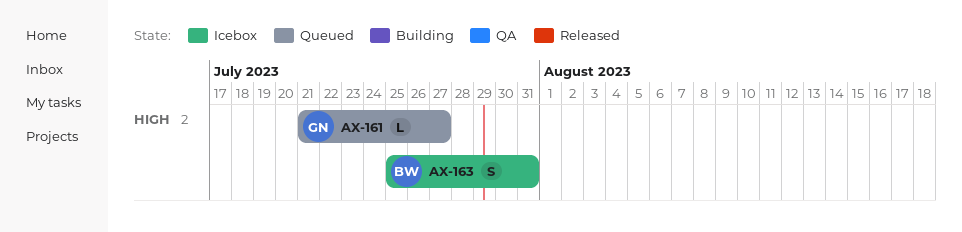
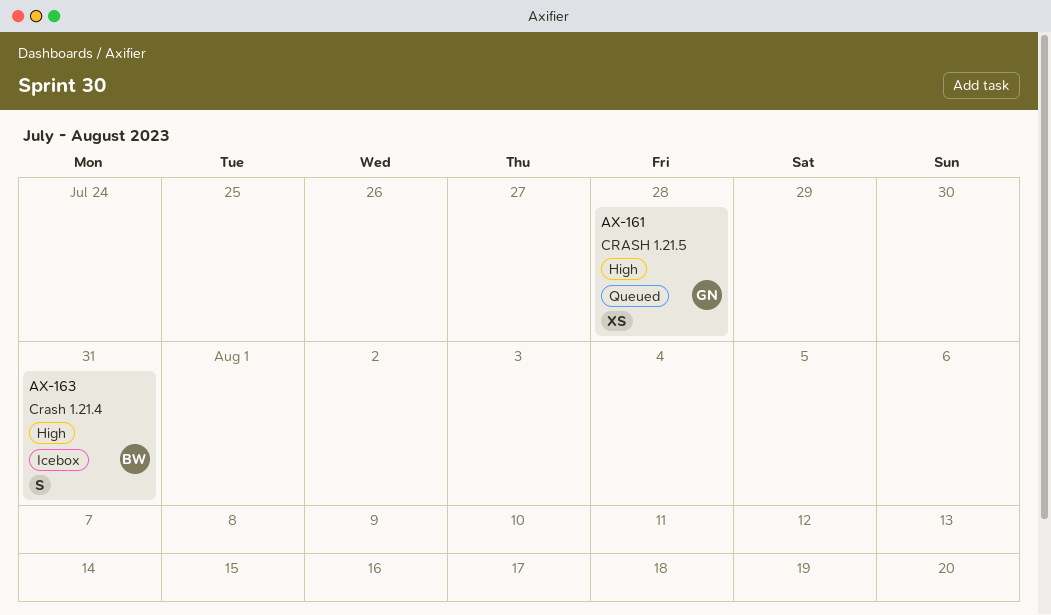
AX-161, estimate: L -> XS
AX-161, due: Jul 27 -> Jul 28

